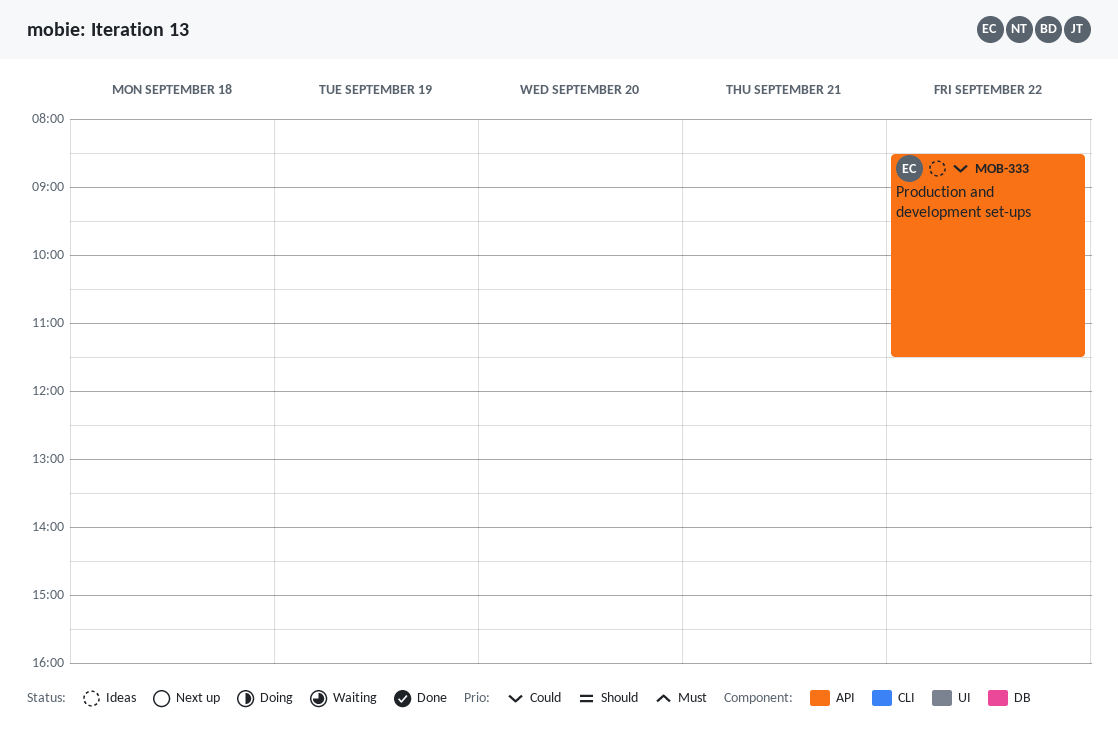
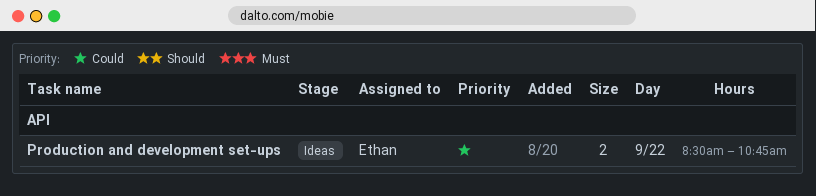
Production and development set-ups, ends: 11:30 -> 10:45

